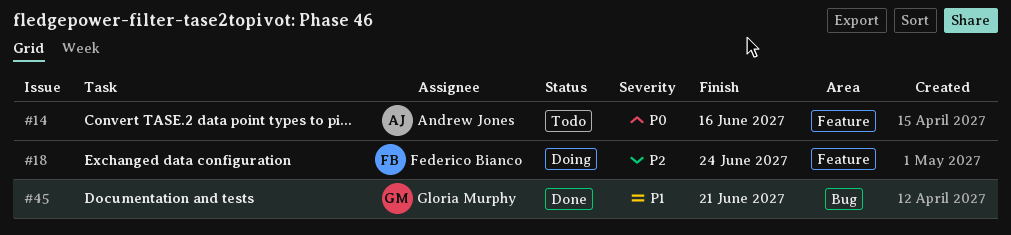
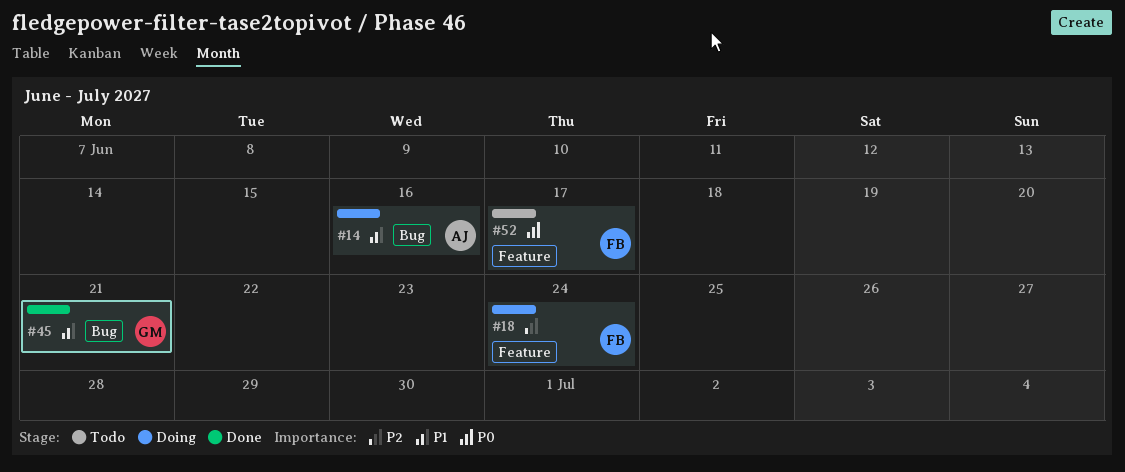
#14, status: Todo -> Doing
#14, priority: P0 -> P1
#14, label: Feature -> Bug
#52: none -> present

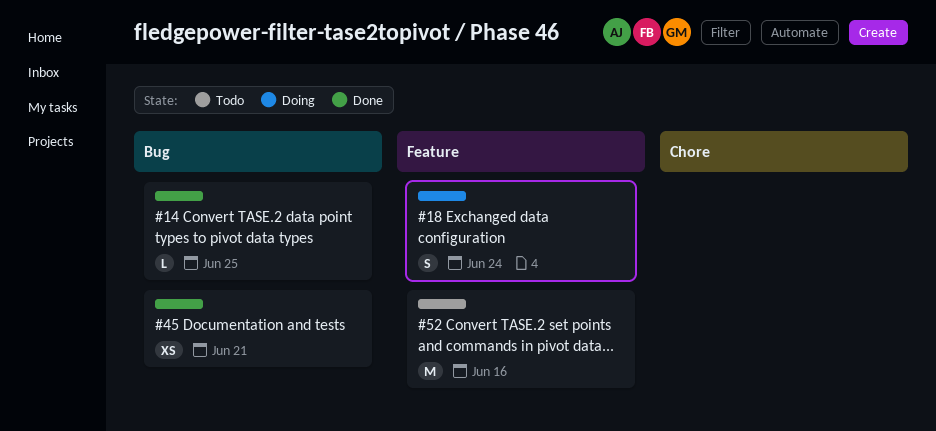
#14, status: Doing -> Done
#14, due: Jun 16 -> Jun 25
#52, due: Jun 17 -> Jun 16

